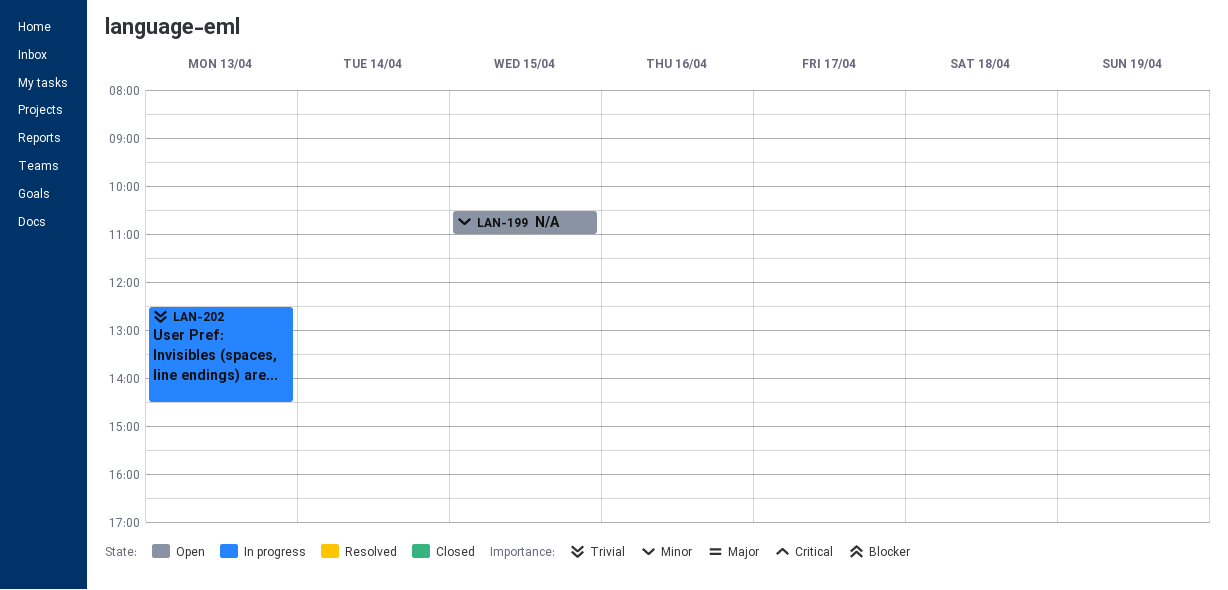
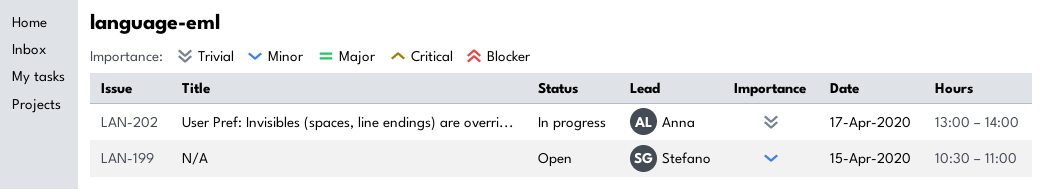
LAN-202, day: Apr 13 -> Apr 17
LAN-202, begins: 12:30 -> 13:00
LAN-202, ends: 14:30 -> 14:00

